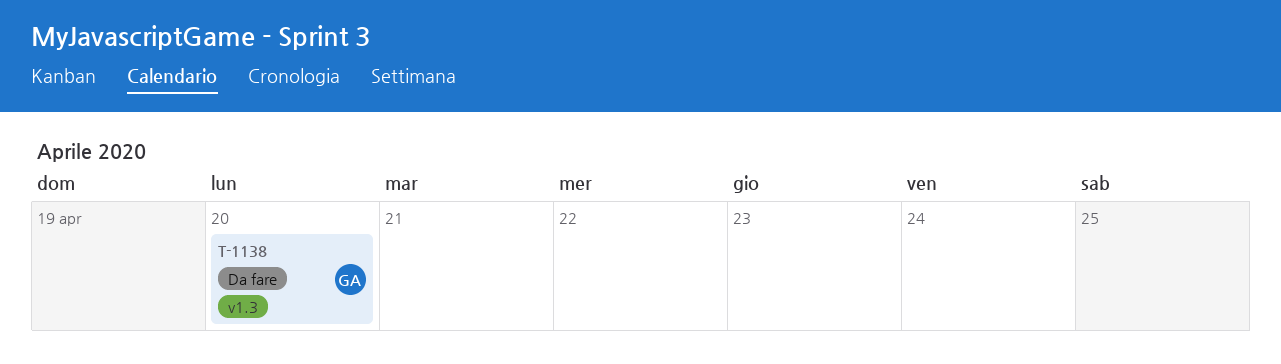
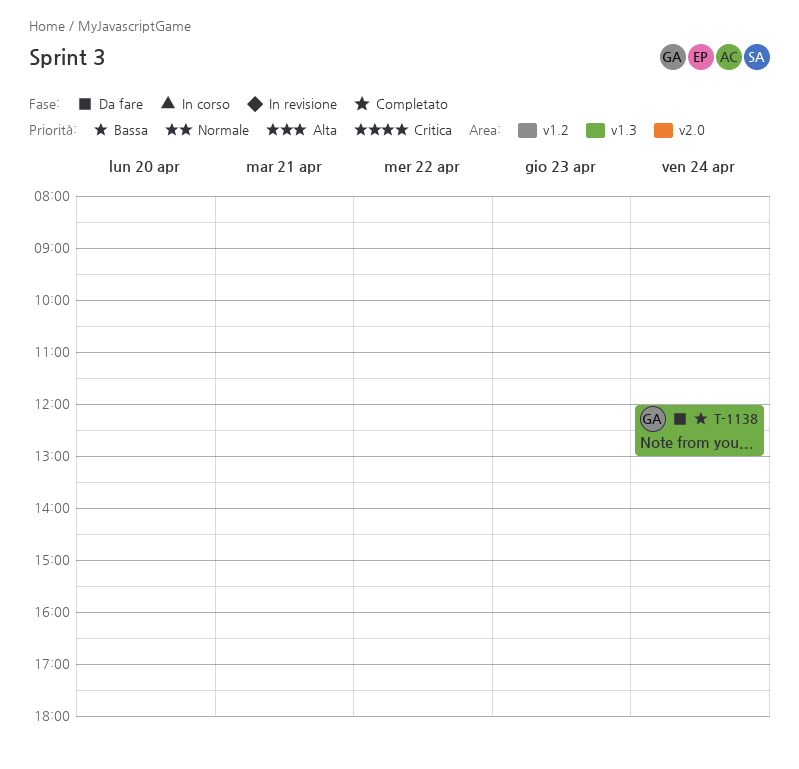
T-1138, day: Apr 20 -> Apr 24

